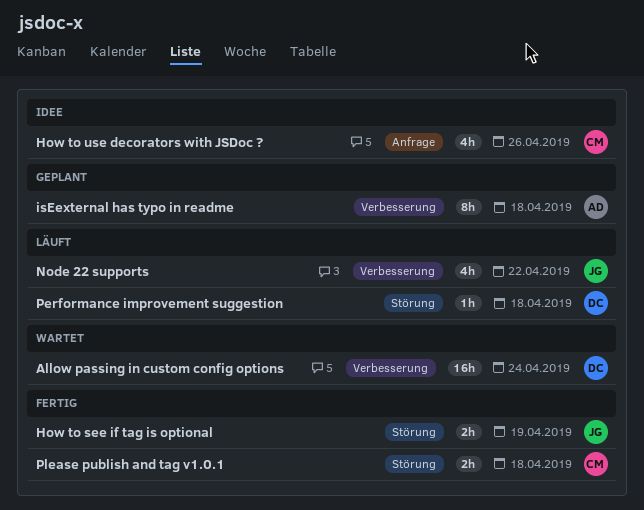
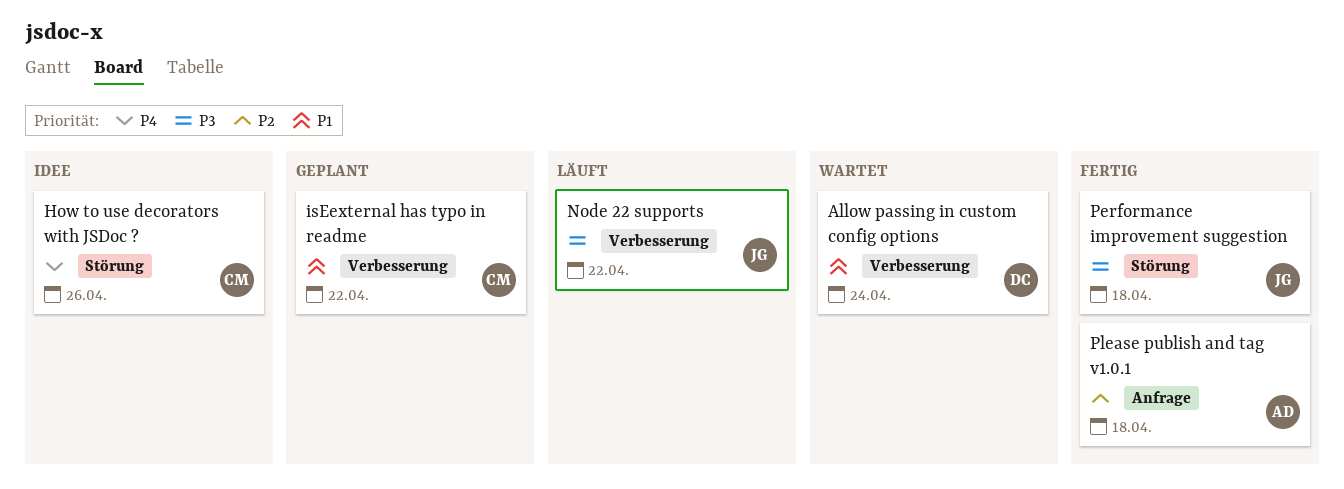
How to see if tag is optional: present -> none
How to use decorators with JSDoc ?, label: Anfrage -> Störung
isEexternal has typo in readme, owner: AD -> CM
isEexternal has typo in readme, due: Apr 18 -> Apr 22
Performance improvement suggestion, status: Läuft -> Fertig
Performance improvement suggestion, owner: DC -> JG
Please publish and tag v1.0.1, owner: CM -> AD
Please publish and tag v1.0.1, label: Störung -> Anfrage

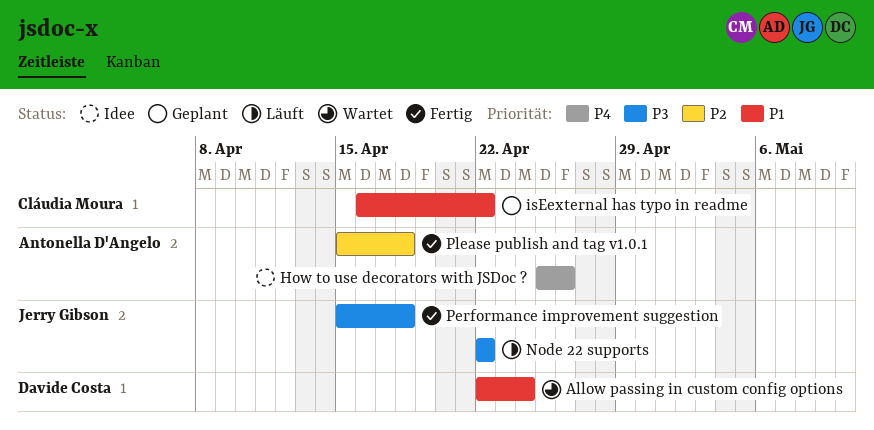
How to use decorators with JSDoc ?, owner: Cláudia Moura -> Antonella D'Angelo

